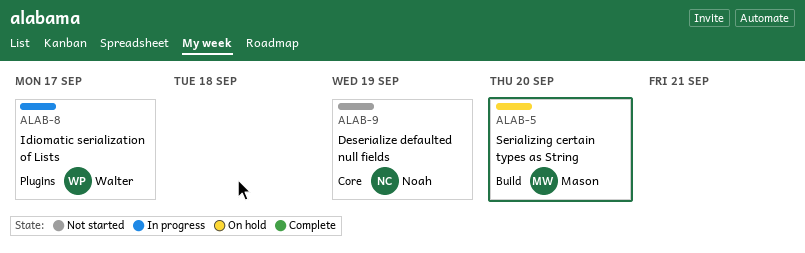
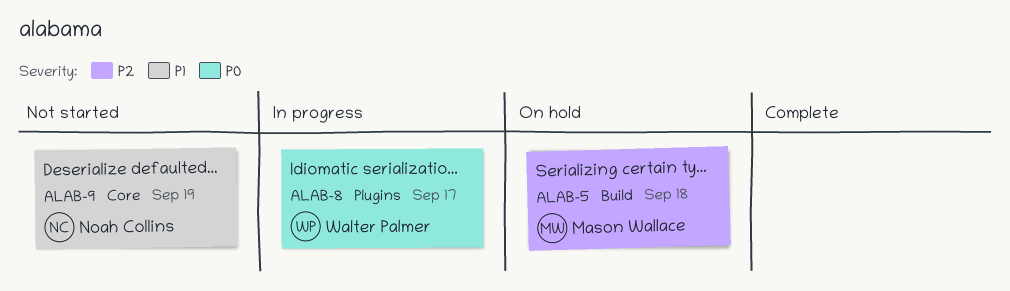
ALAB-5, due: Sep 20 -> Sep 18

